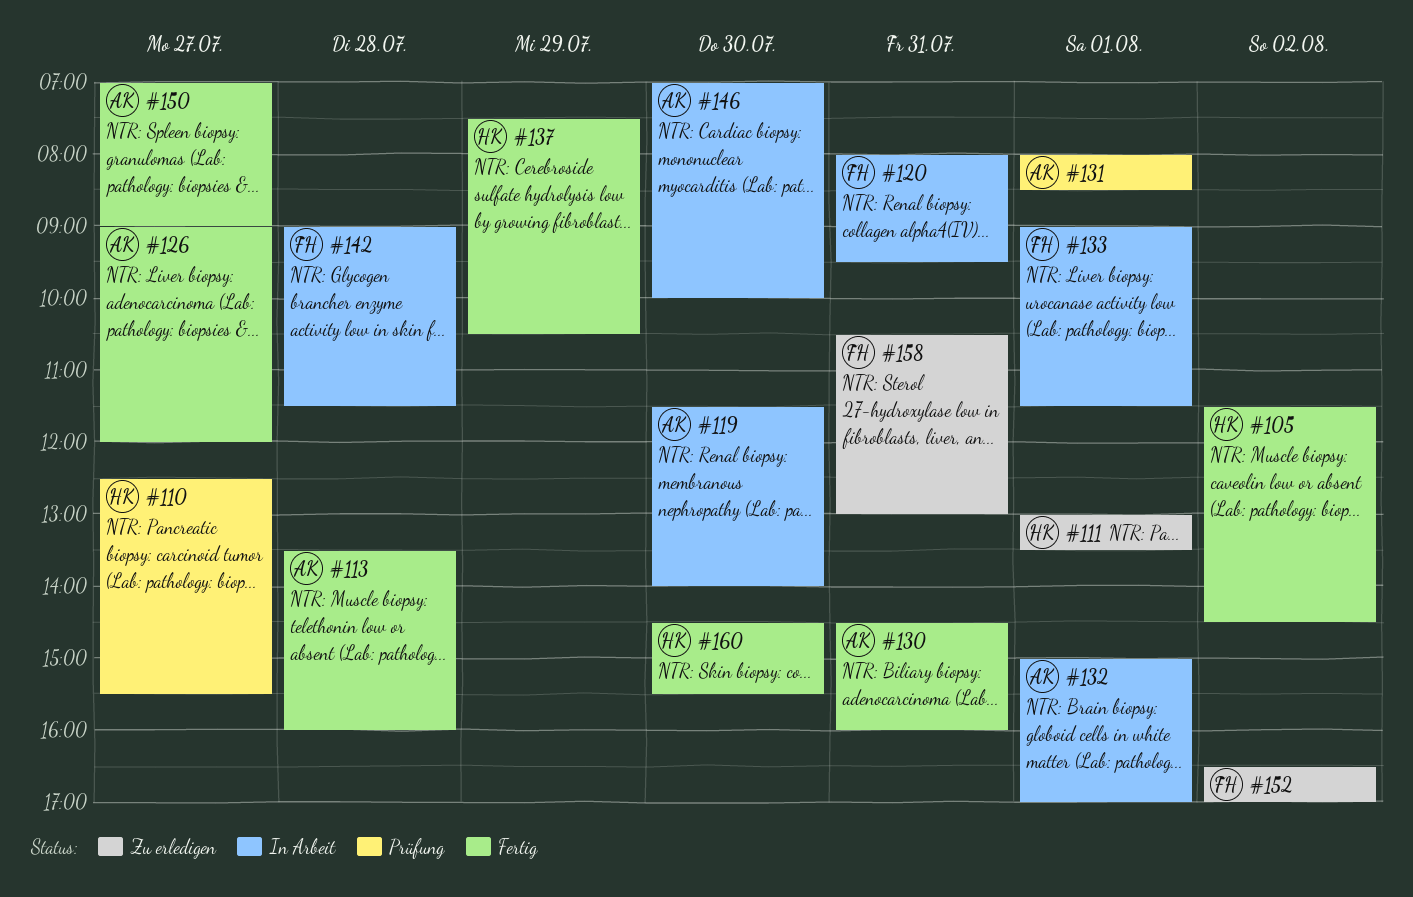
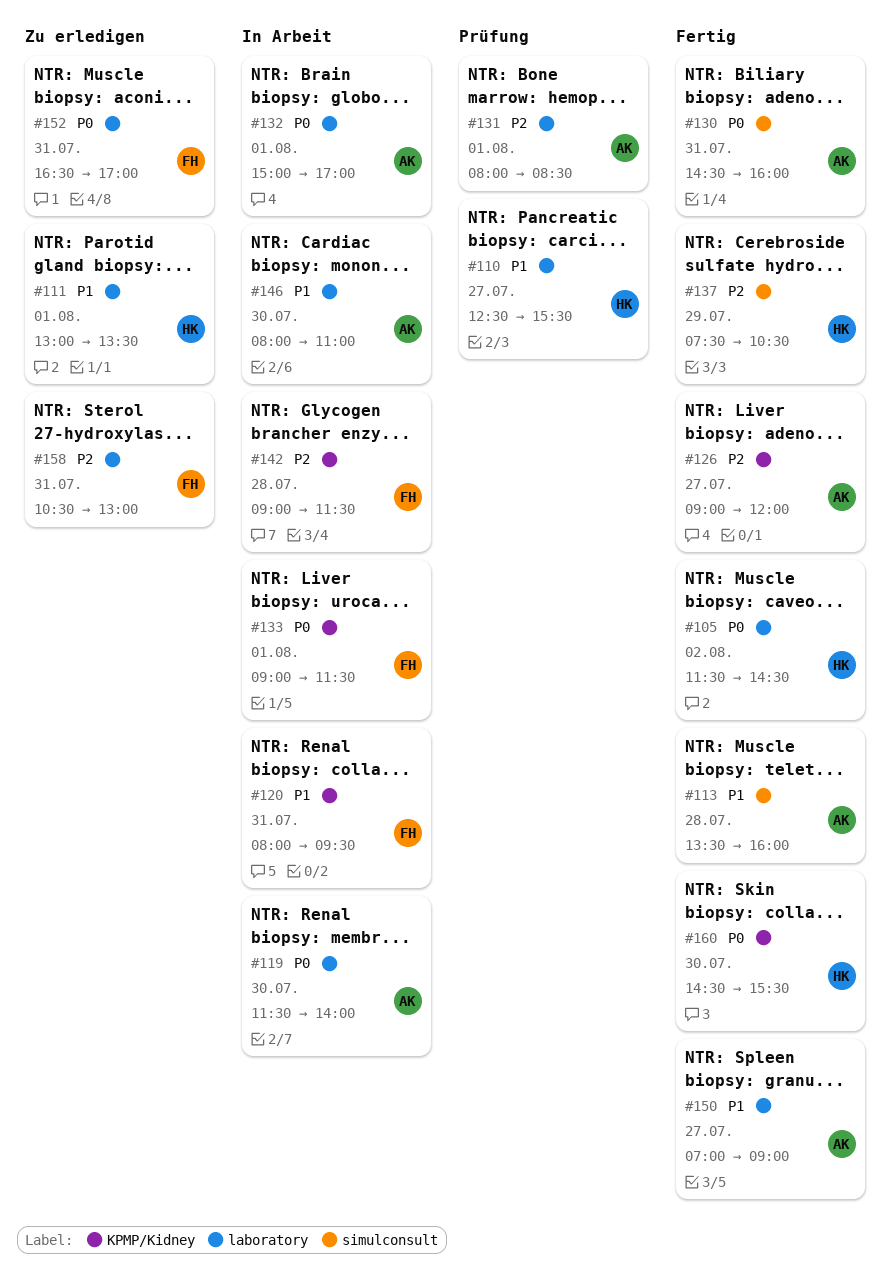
#146, begins: 07:00 -> 08:00
#146, ends: 10:00 -> 11:00
#152, day: Aug 2 -> Jul 31

